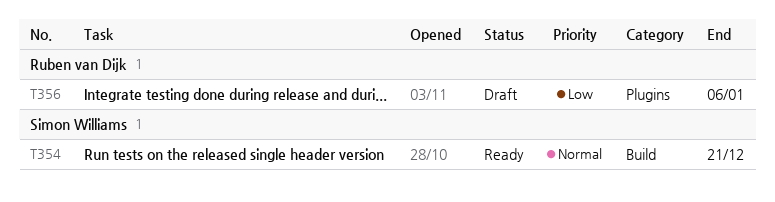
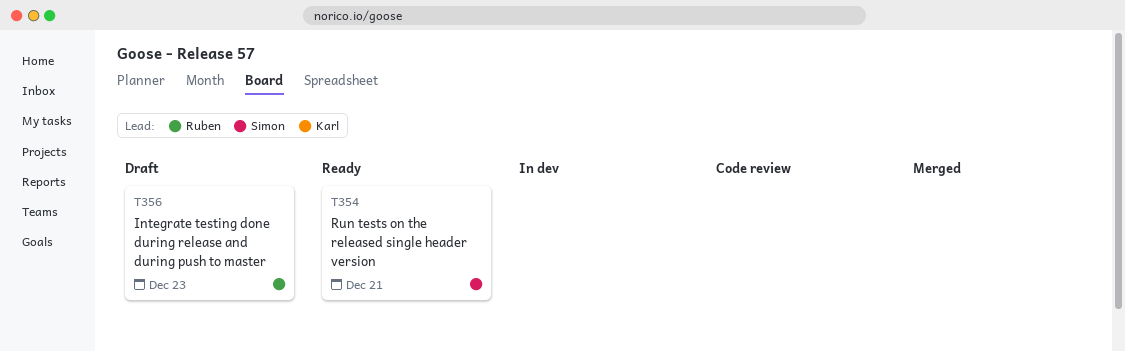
T356, due: Jan 6 -> Dec 23

